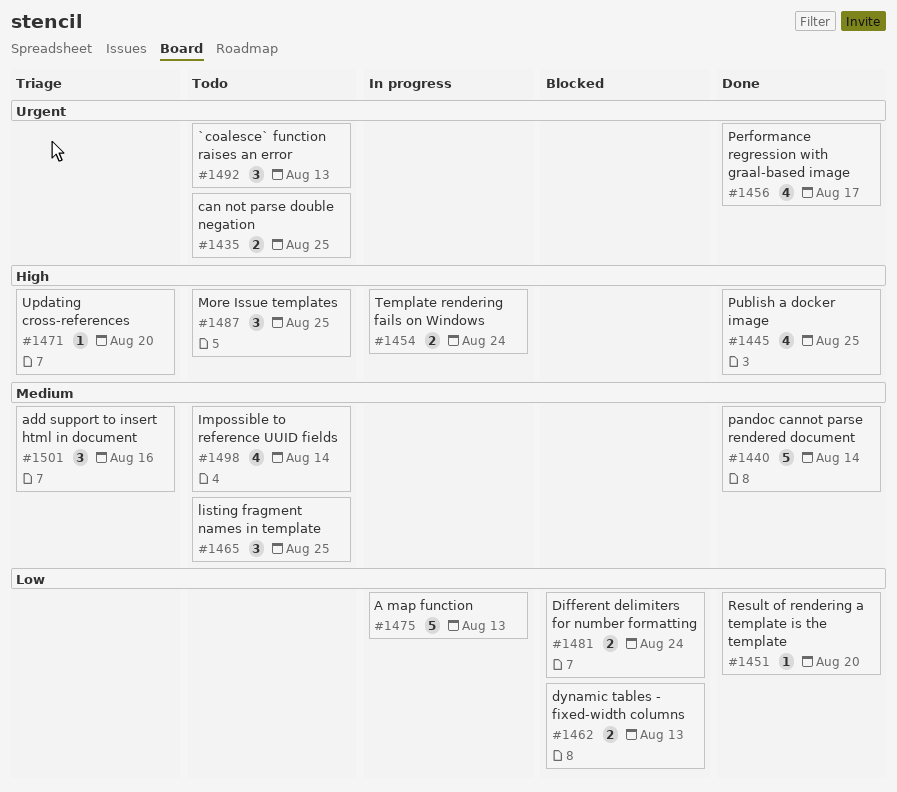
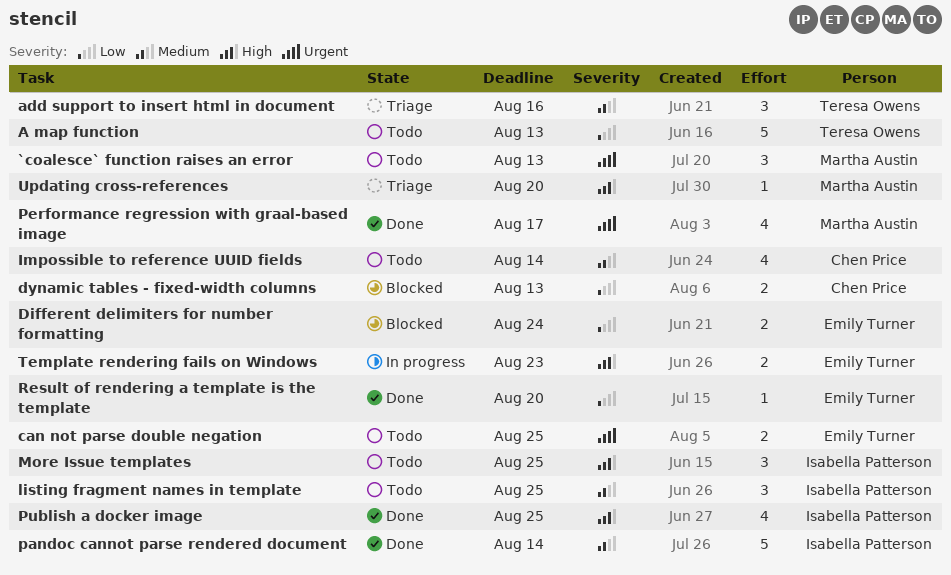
A map function, status: In progress -> Todo
Template rendering fails on Windows, due: Aug 24 -> Aug 23

